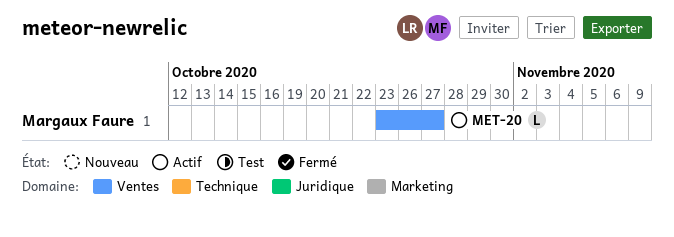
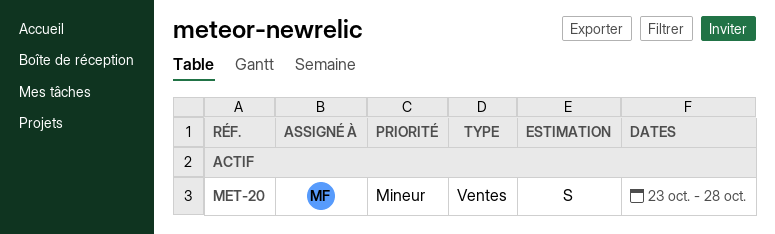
MET-20, estimate: L -> S
MET-20, due: Oct 27 -> Oct 28

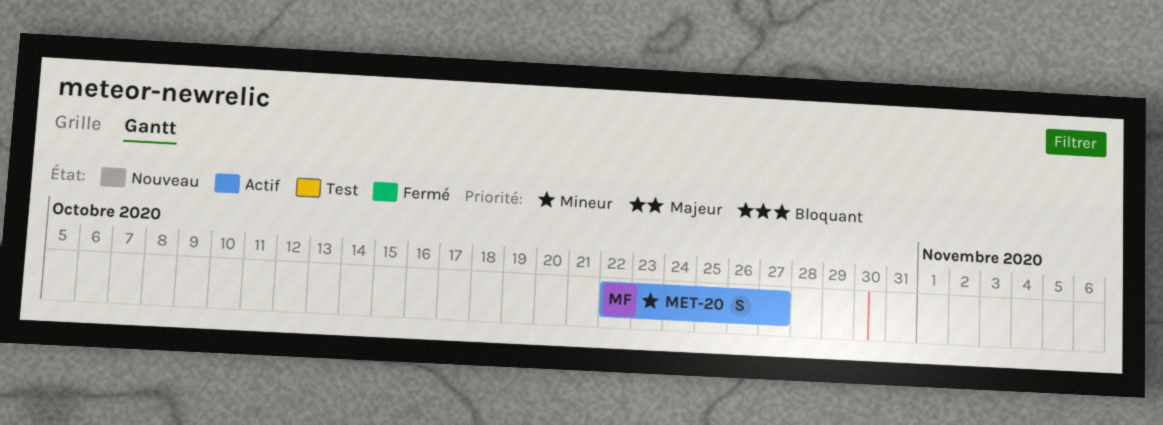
MET-20, start: Oct 23 -> Oct 22
MET-20, due: Oct 28 -> Oct 27

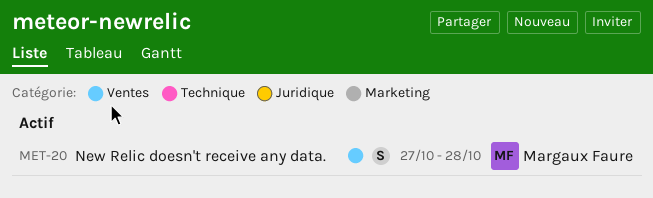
MET-20, start: Oct 22 -> Oct 27
MET-20, due: Oct 27 -> Oct 28

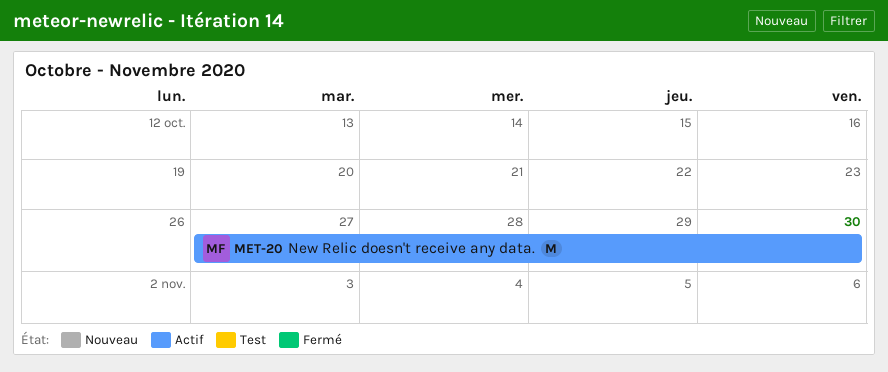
MET-20, estimate: S -> M
MET-20, due: Oct 28 -> Oct 30

